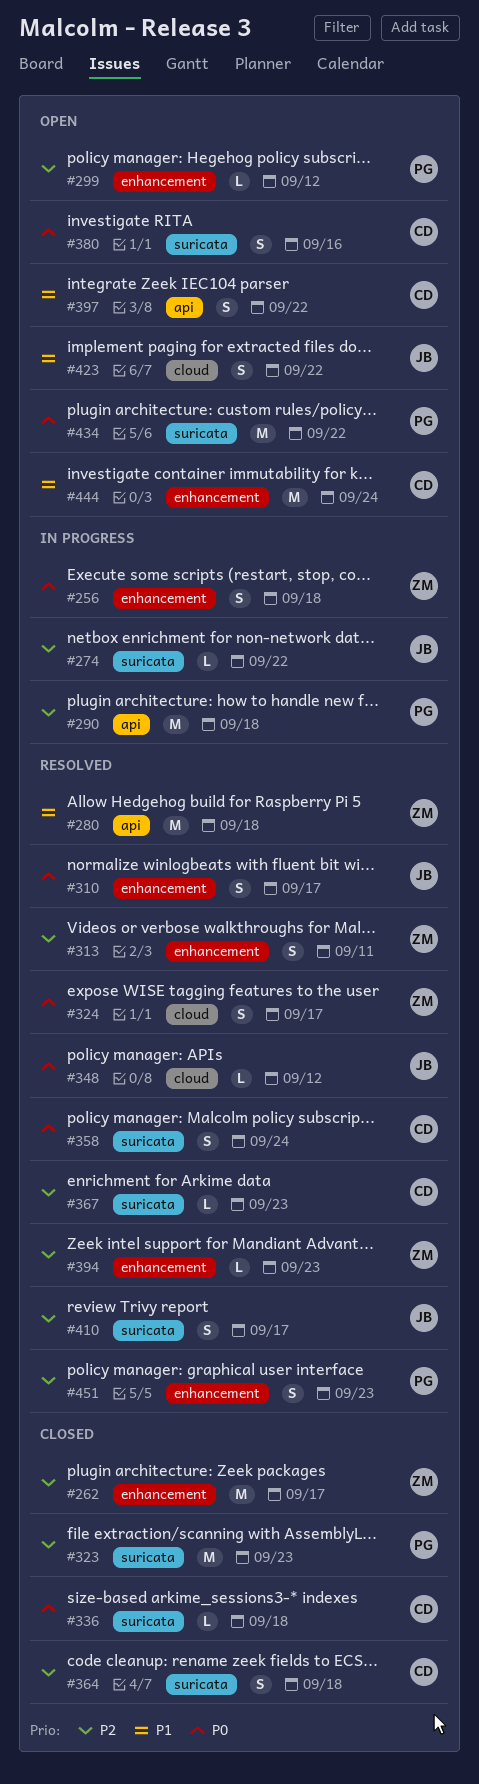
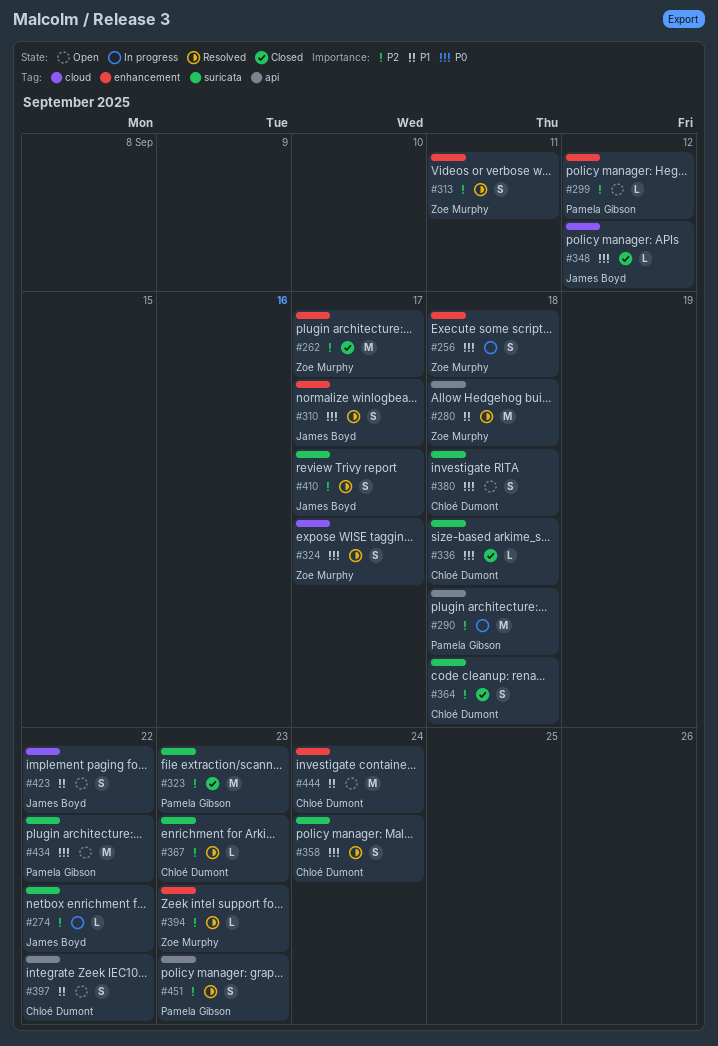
#348, status: Resolved -> Closed
#380, due: Sep 16 -> Sep 18
#451, label: enhancement -> api

